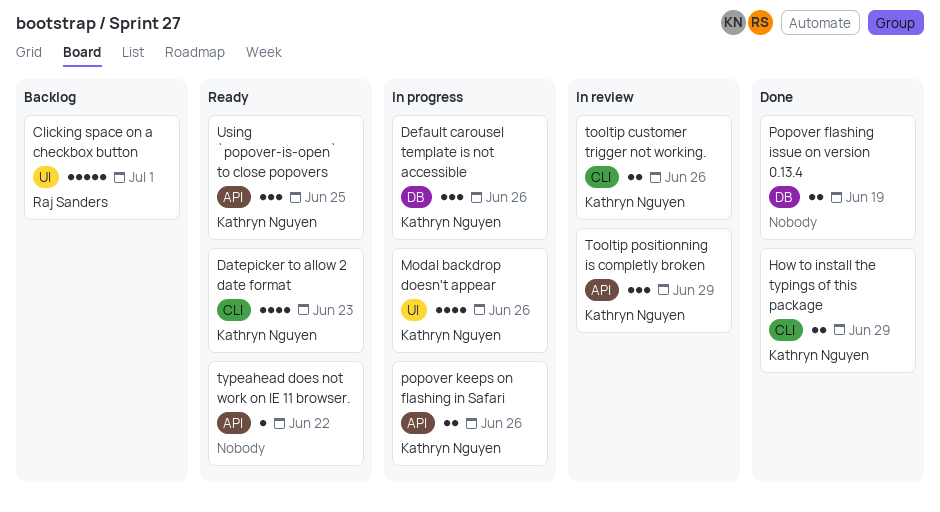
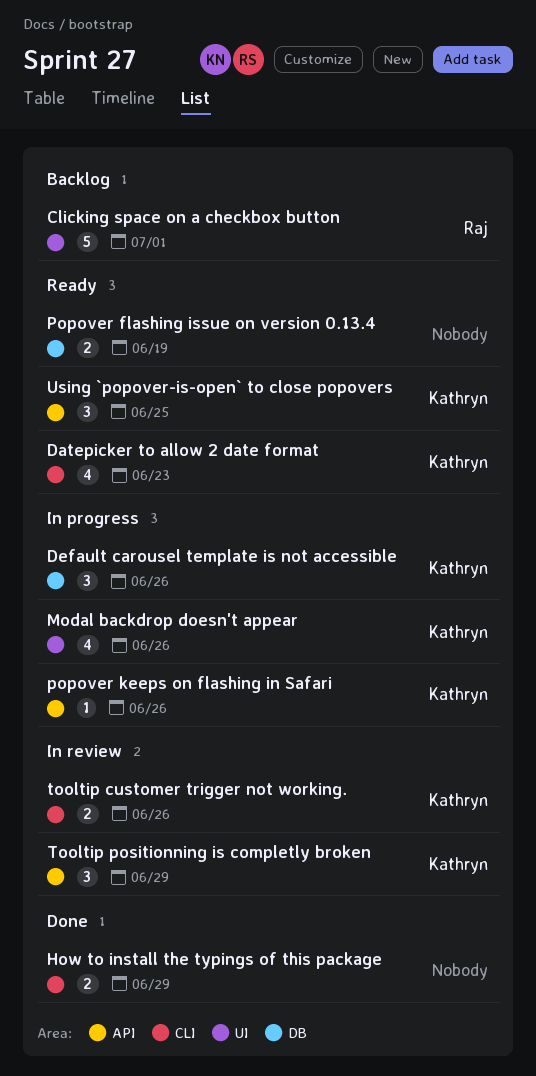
How to install the typings of this package, owner: Kathryn Nguyen -> none
Popover flashing issue on version 0.13.4, status: Done -> Ready
popover keeps on flashing in Safari, estimate: 2 -> 1
typeahead does not work on IE 11 browser.: present -> none

